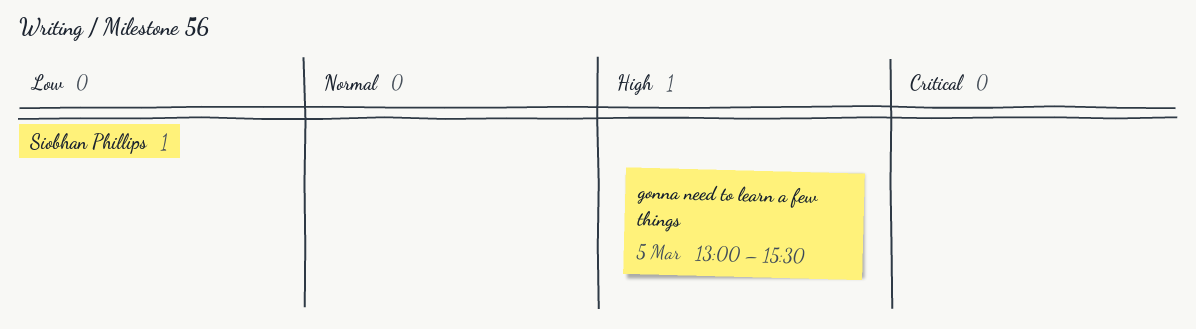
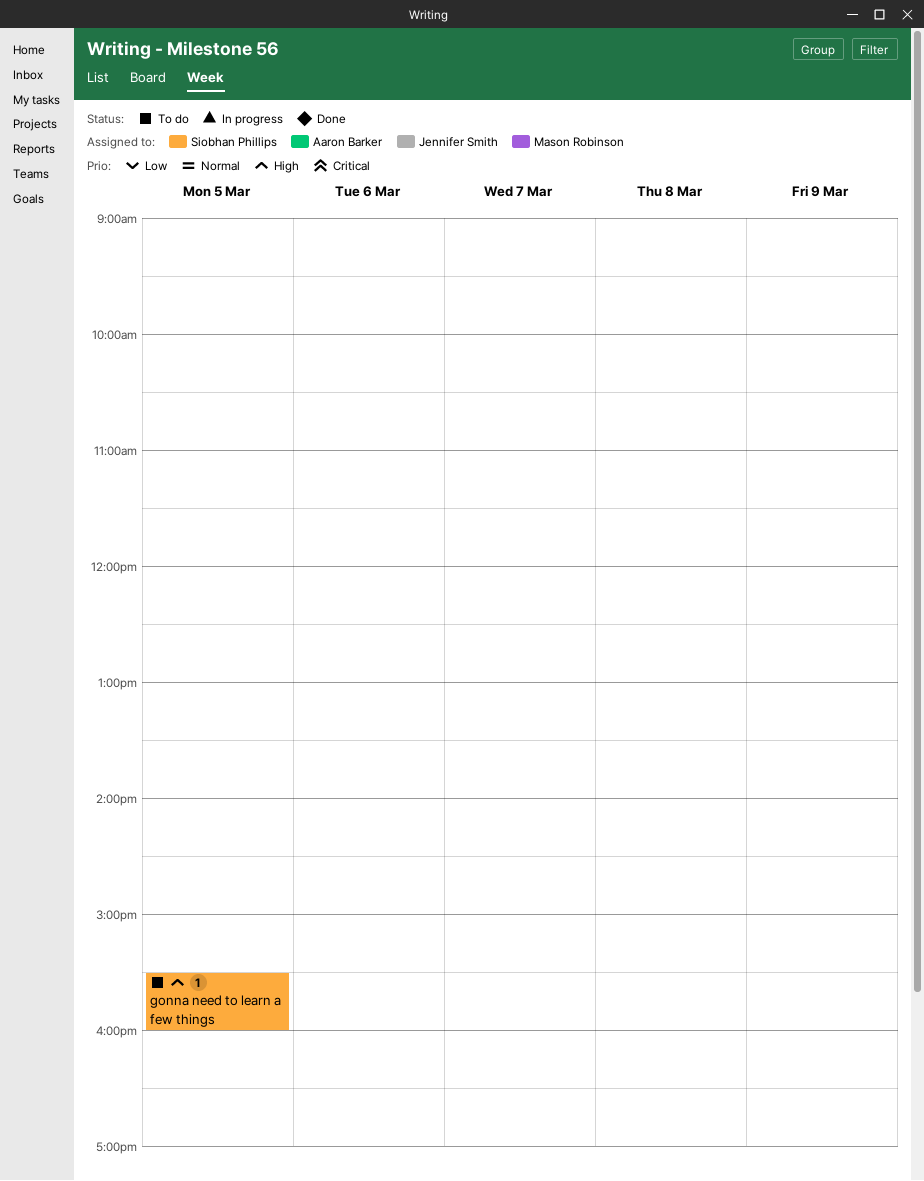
gonna need to learn a few things, begins: 13:00 -> 15:30
gonna need to learn a few things, ends: 15:30 -> 16:00

